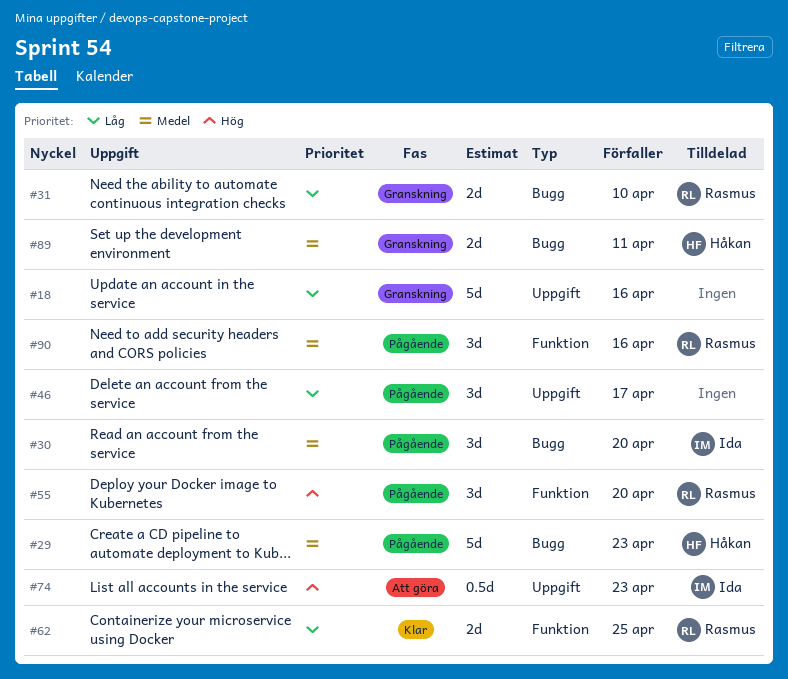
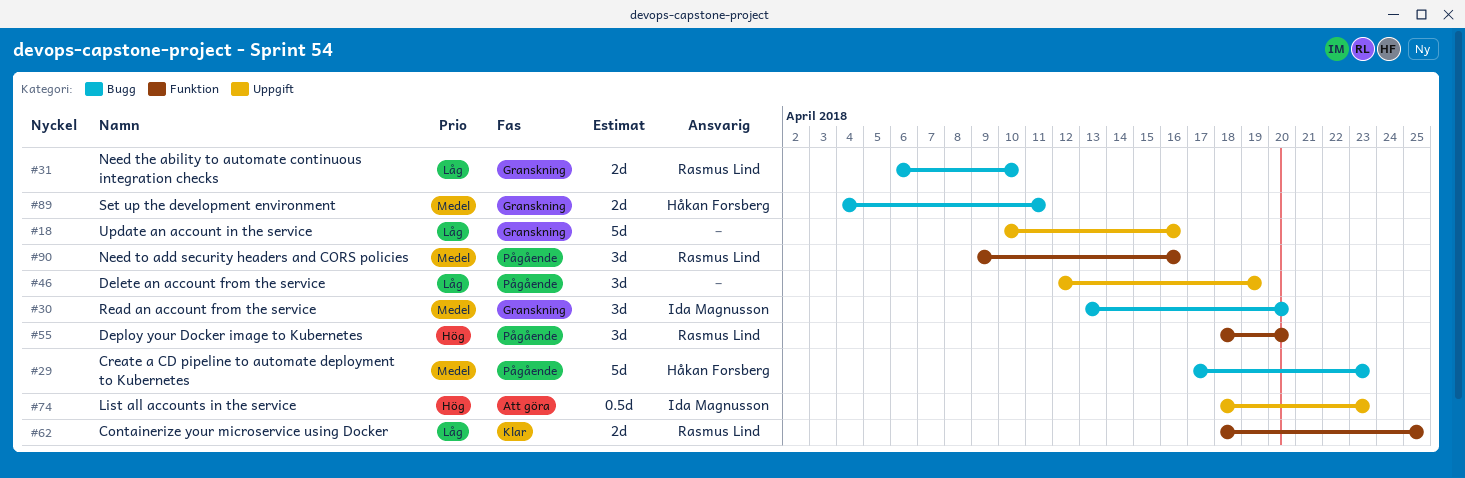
#30, status: Pågående -> Granskning
#46, due: Apr 17 -> Apr 19

